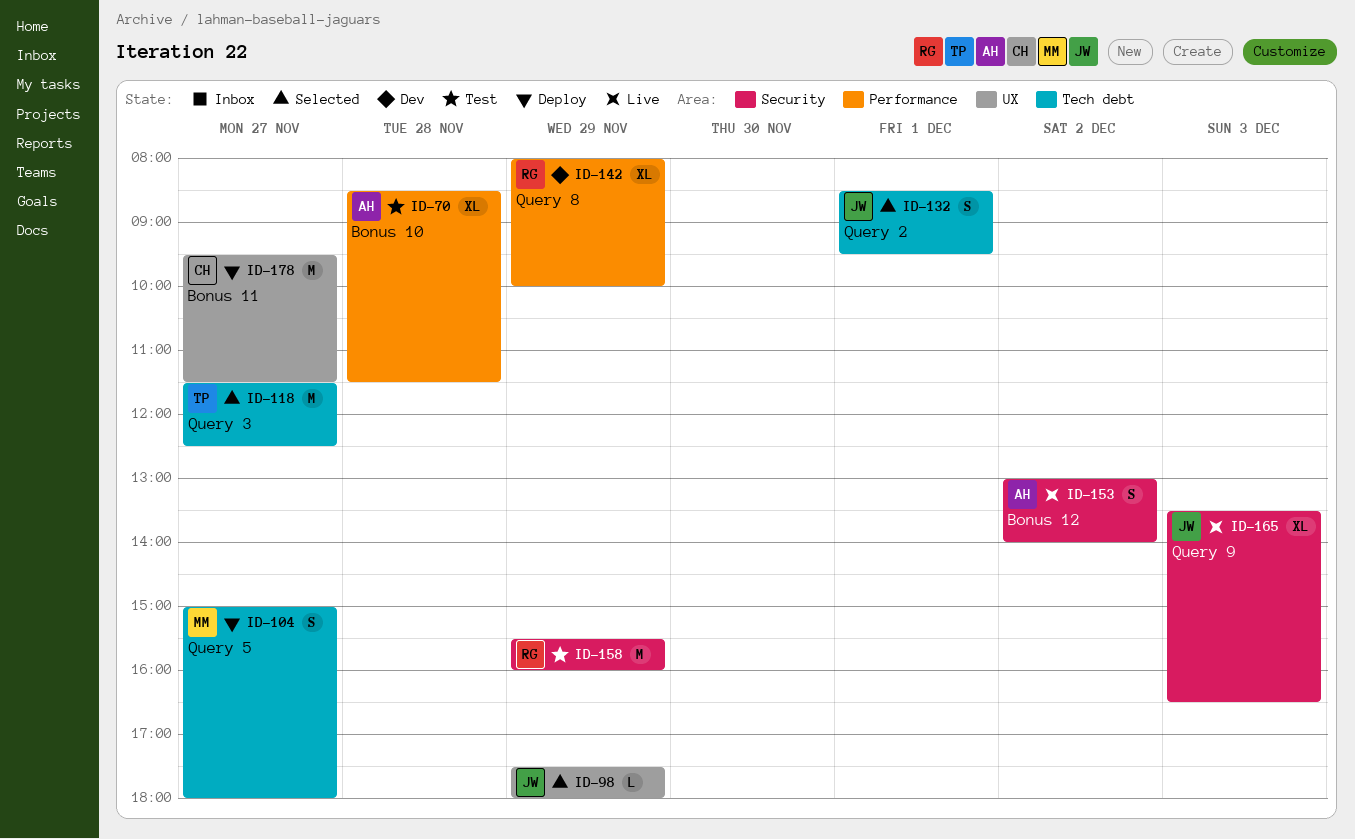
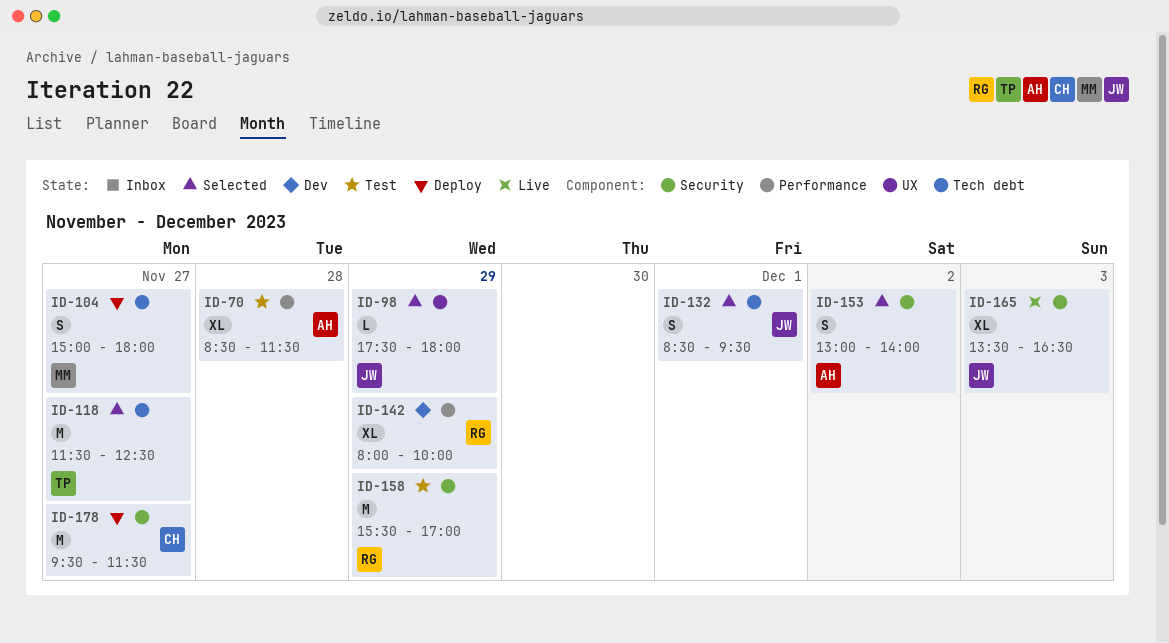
ID-153, status: Live -> Selected
ID-158, ends: 16:00 -> 17:00
ID-178, label: UX -> Security

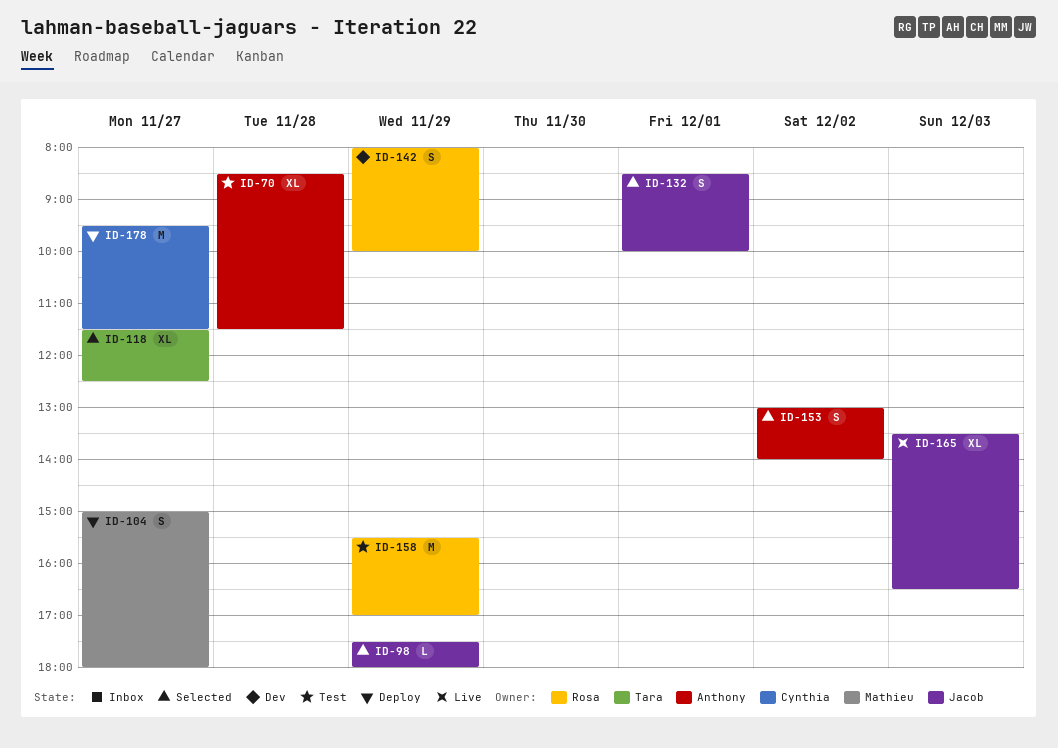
ID-118, estimate: M -> XL
ID-132, ends: 09:30 -> 10:00
ID-142, estimate: XL -> S

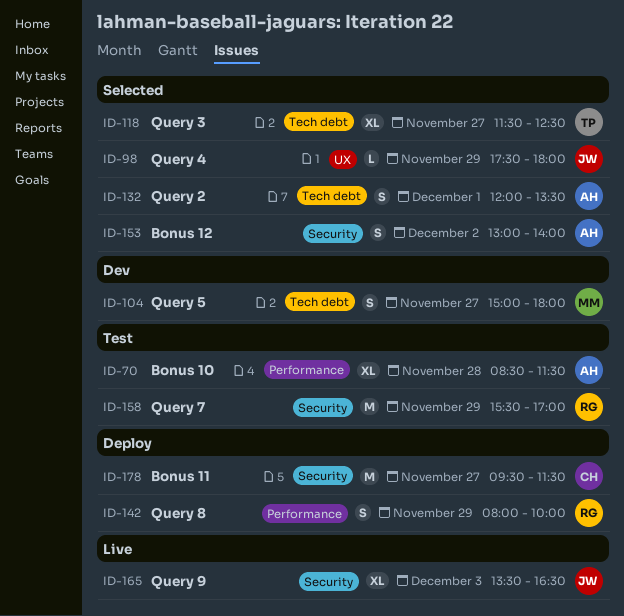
ID-104, status: Deploy -> Dev
ID-132, owner: Jacob -> Anthony
ID-132, begins: 08:30 -> 12:00
ID-132, ends: 10:00 -> 13:30
ID-142, status: Dev -> Deploy

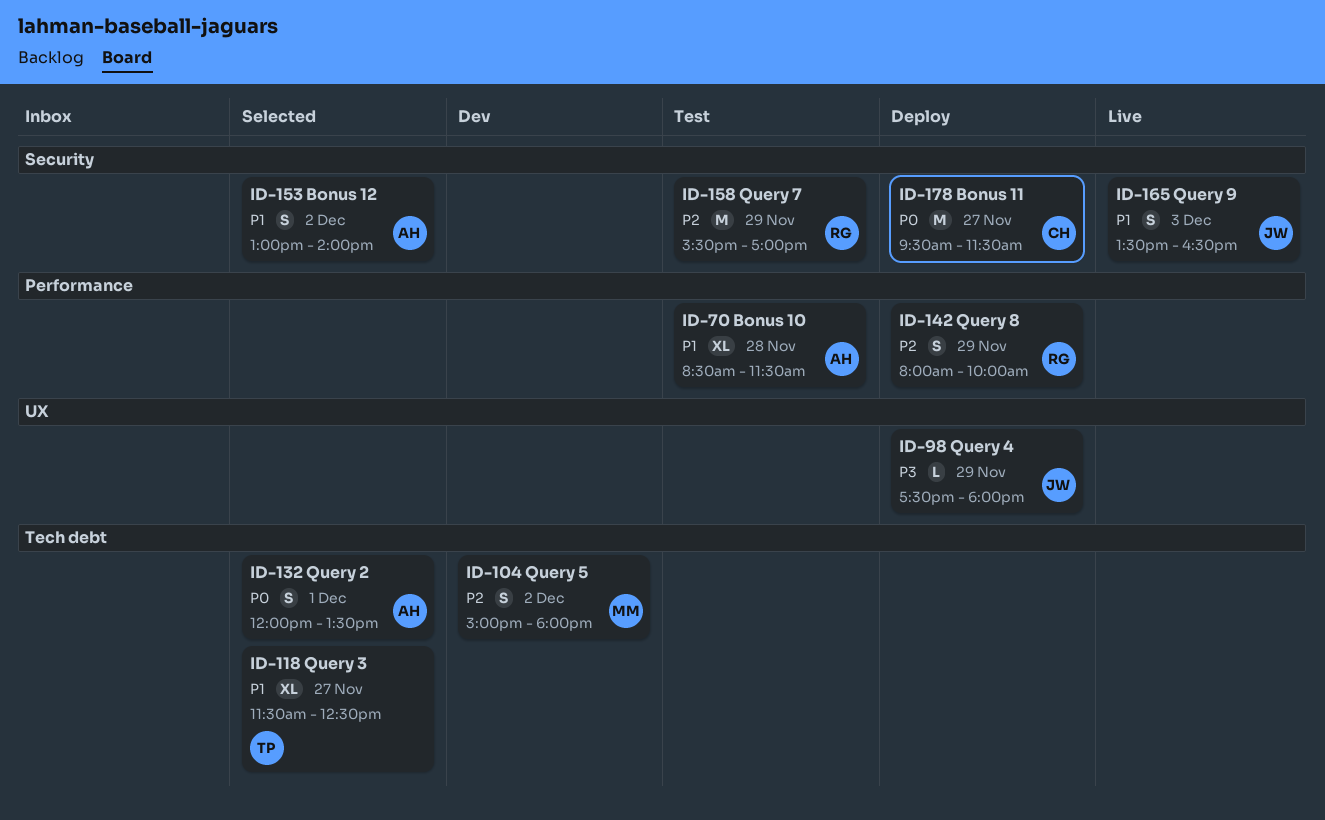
ID-98, status: Selected -> Deploy
ID-104, day: Nov 27 -> Dec 2
ID-165, estimate: XL -> S

